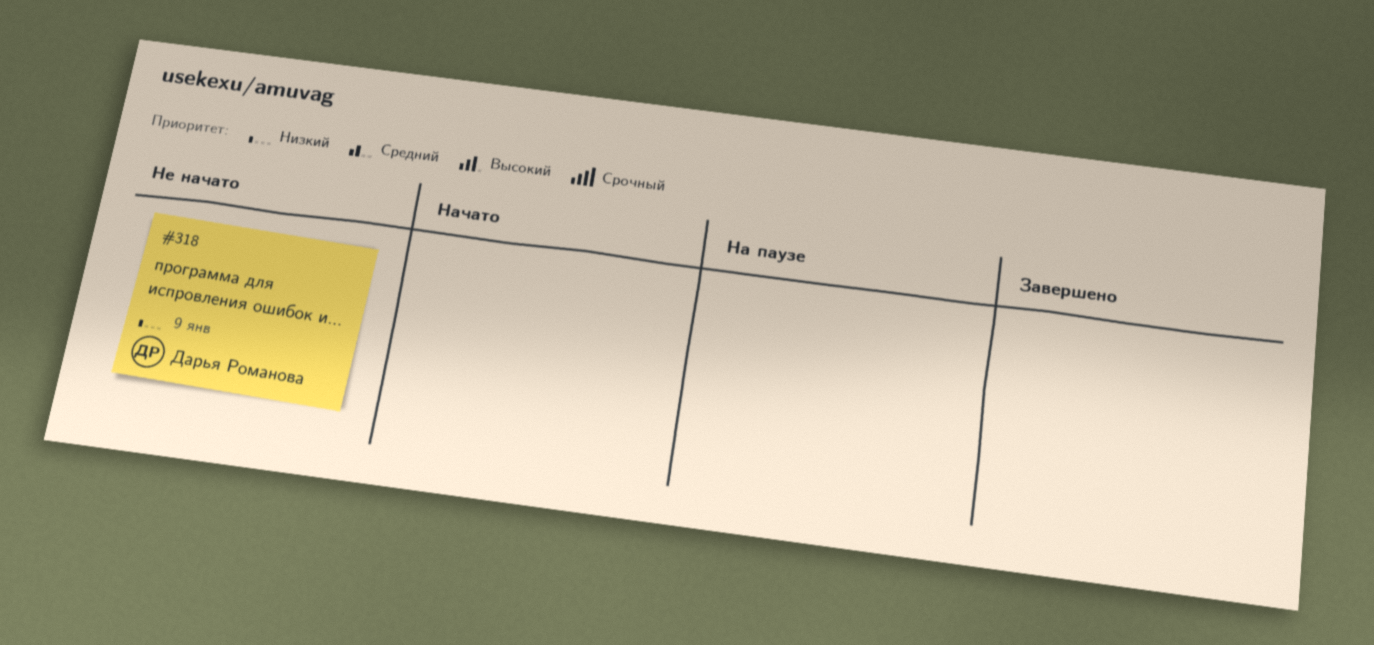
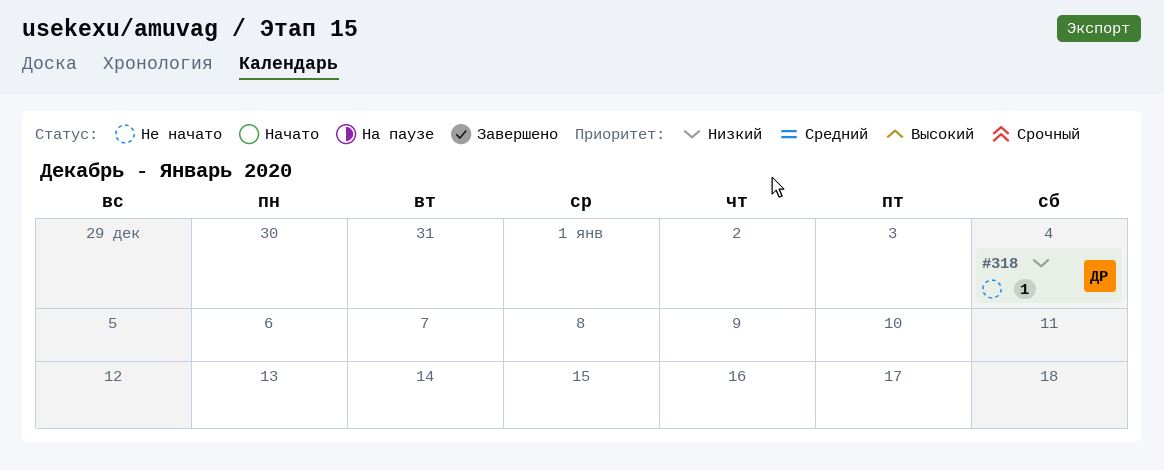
#318, due: Jan 9 -> Jan 4

